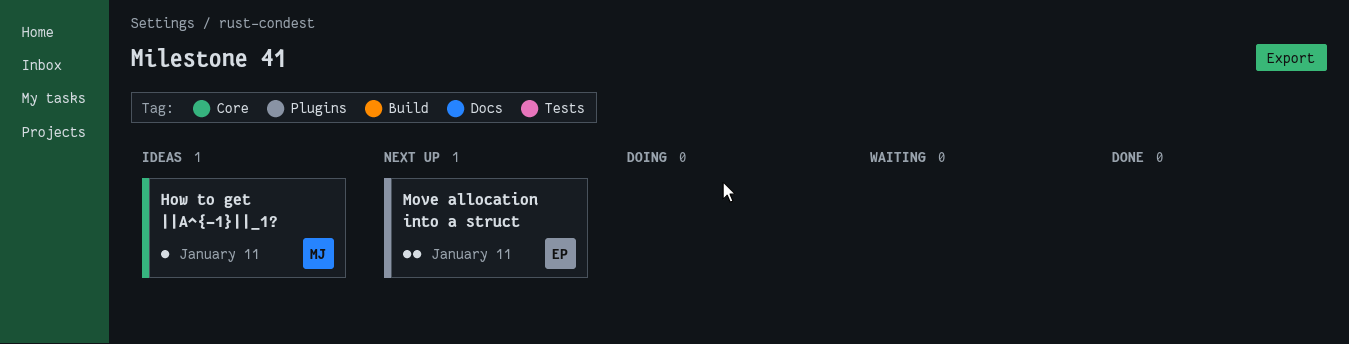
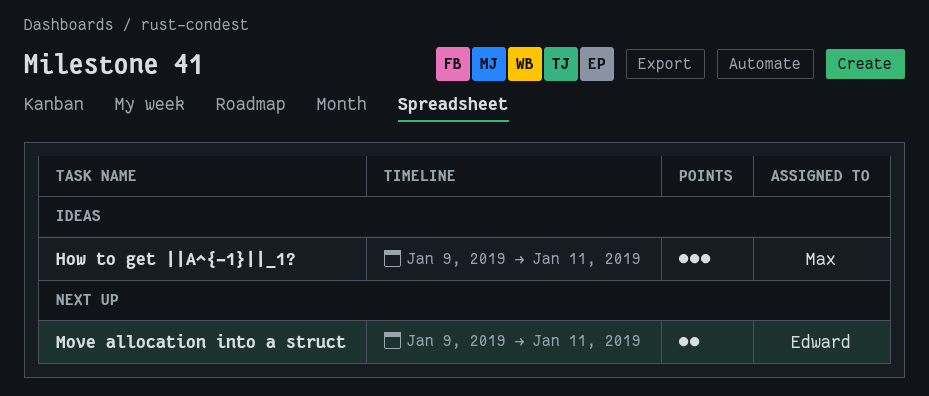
How to get ||A^{-1}||_1?, estimate: 1 -> 3

